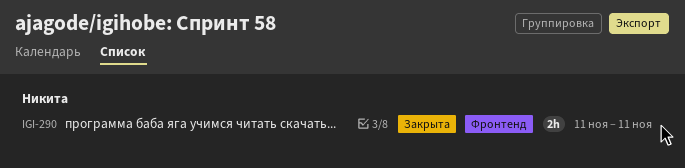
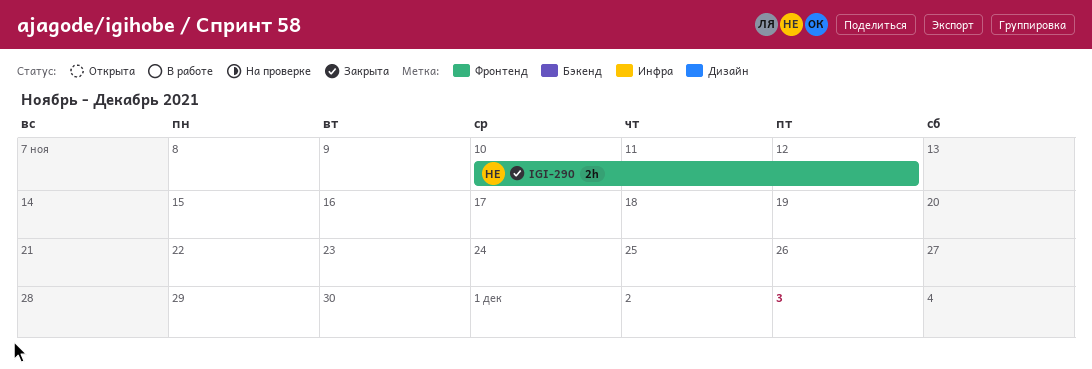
IGI-290, start: Nov 11 -> Nov 10
IGI-290, due: Nov 11 -> Nov 12

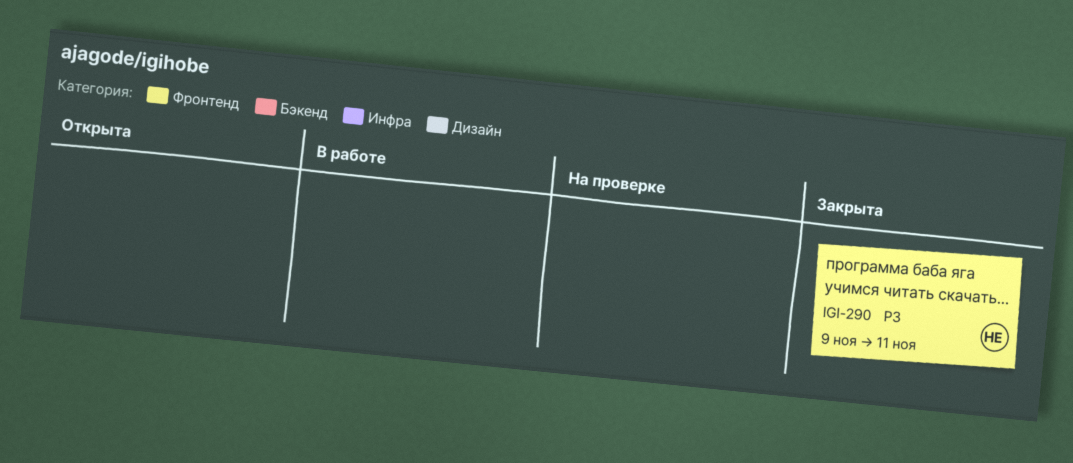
IGI-290, start: Nov 10 -> Nov 9
IGI-290, due: Nov 12 -> Nov 11

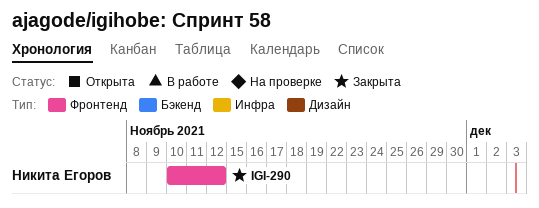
IGI-290, start: Nov 9 -> Nov 10
IGI-290, due: Nov 11 -> Nov 12

